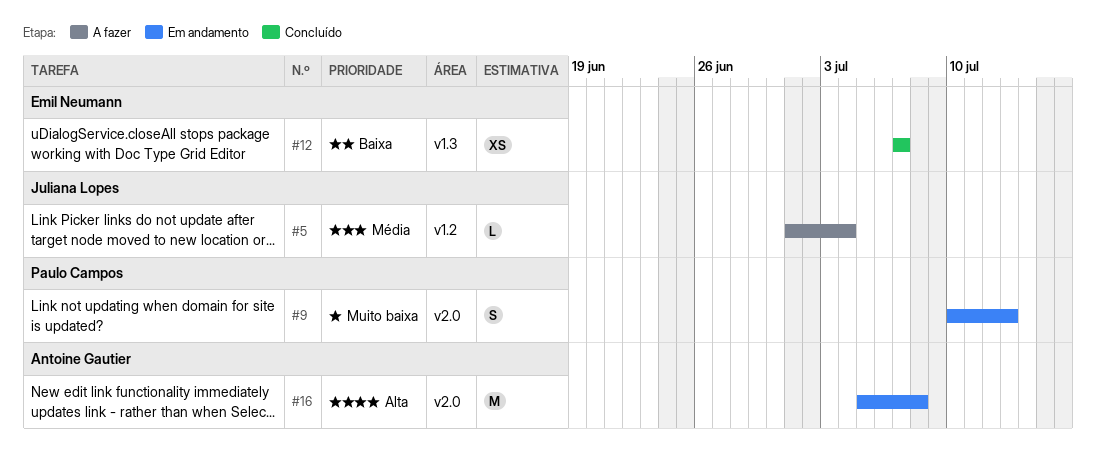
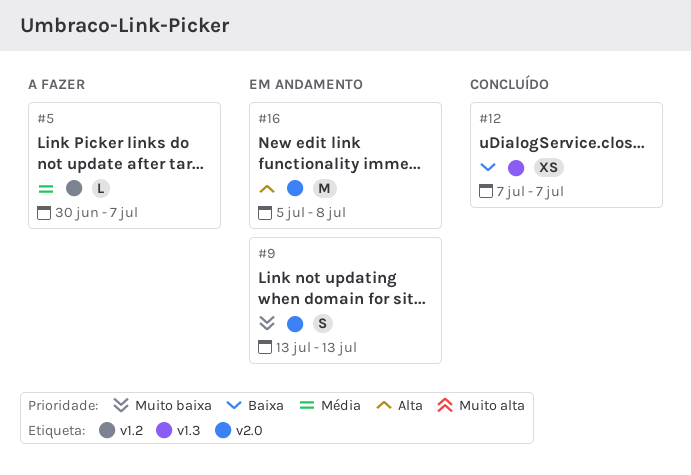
#5, start: Jul 1 -> Jun 30
#5, due: Jul 4 -> Jul 7
#9, start: Jul 10 -> Jul 13

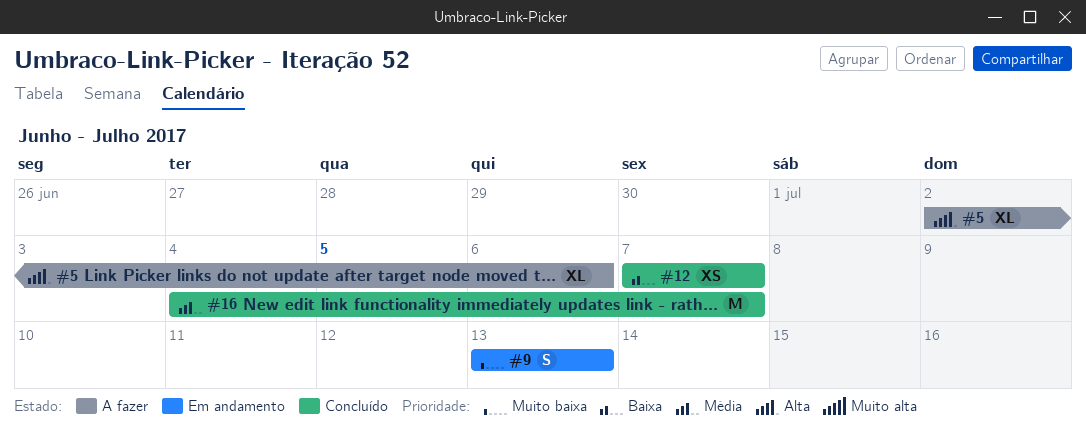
#5, priority: Média -> Alta
#5, estimate: L -> XL
#5, start: Jun 30 -> Jul 2
#5, due: Jul 7 -> Jul 6
#16, status: Em andamento -> Concluído
#16, priority: Alta -> Média
#16, start: Jul 5 -> Jul 4
#16, due: Jul 8 -> Jul 7

